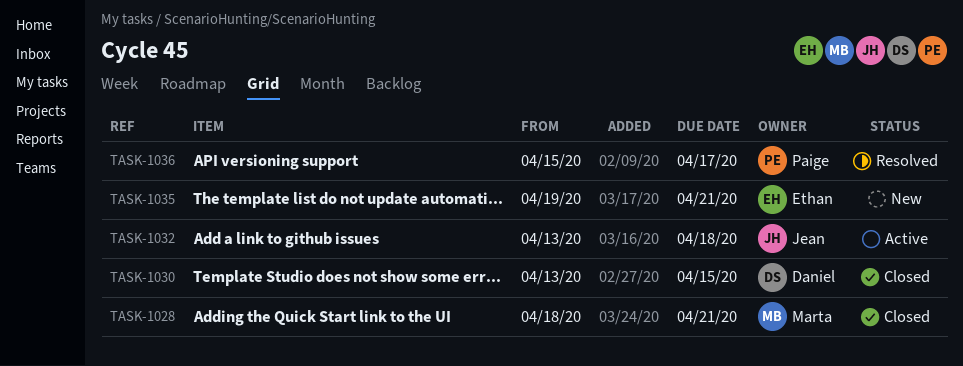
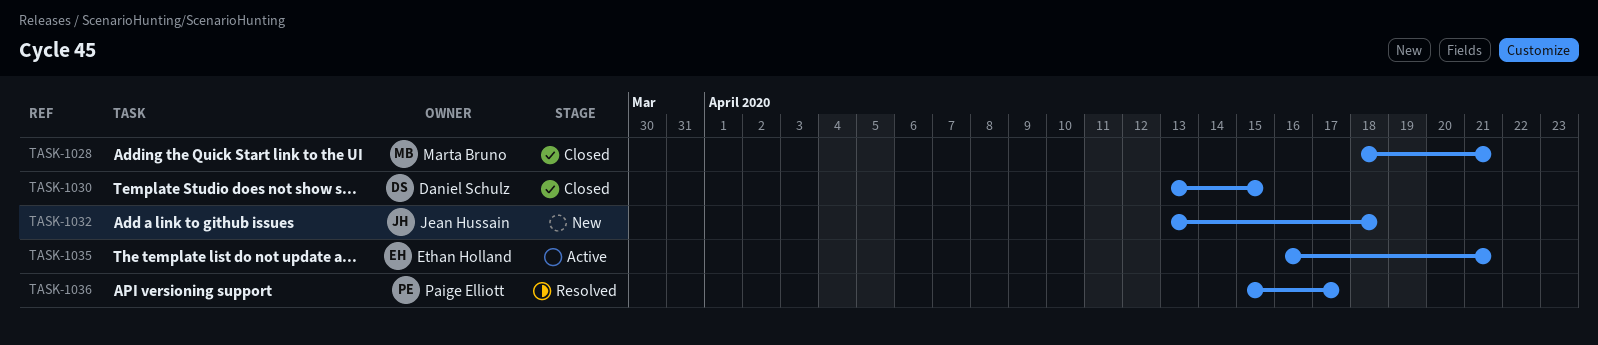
TASK-1032, status: Active -> New
TASK-1035, status: New -> Active
TASK-1035, start: Apr 19 -> Apr 16

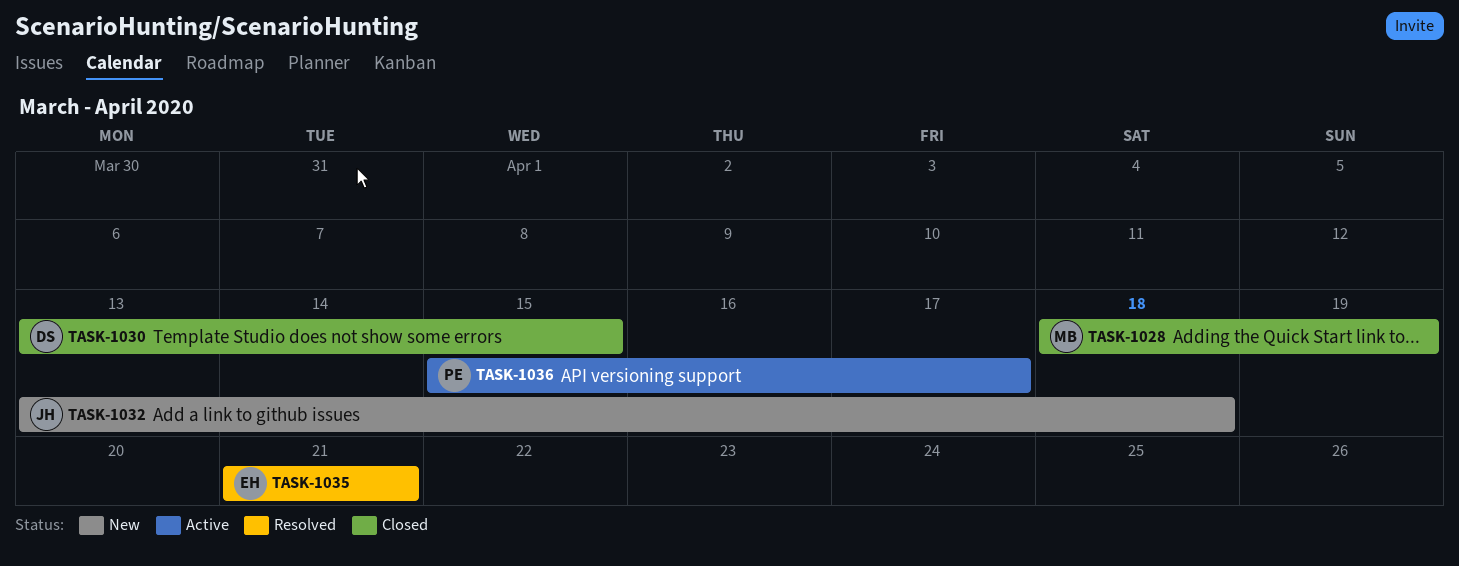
TASK-1028, due: Apr 21 -> Apr 19
TASK-1035, status: Active -> Resolved
TASK-1035, start: Apr 16 -> Apr 21
TASK-1036, status: Resolved -> Active

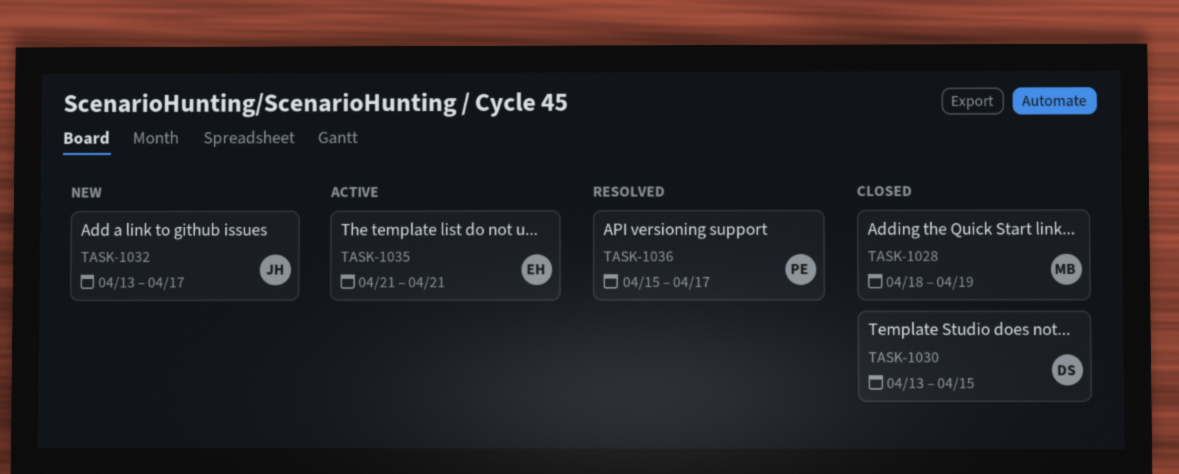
TASK-1032, due: Apr 18 -> Apr 17
TASK-1035, status: Resolved -> Active
TASK-1036, status: Active -> Resolved

